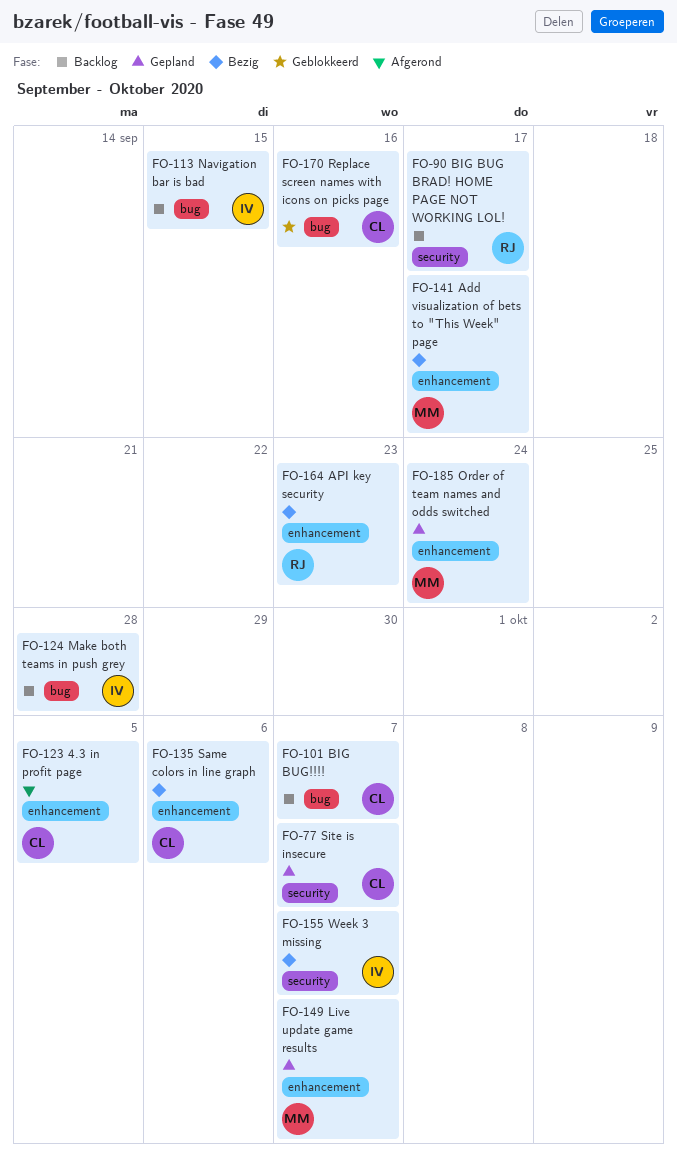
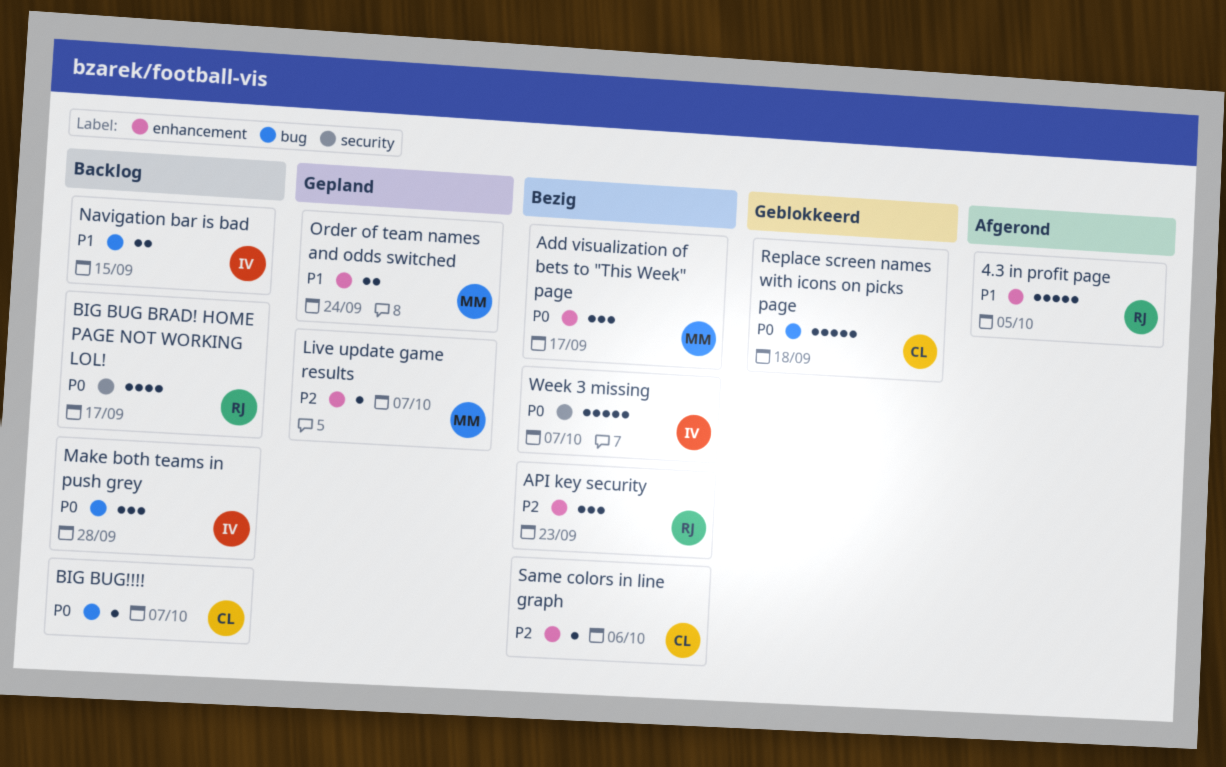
4.3 in profit page, owner: CL -> RJ
Replace screen names with icons on picks page, due: Sep 16 -> Sep 18
Site is insecure: present -> none

